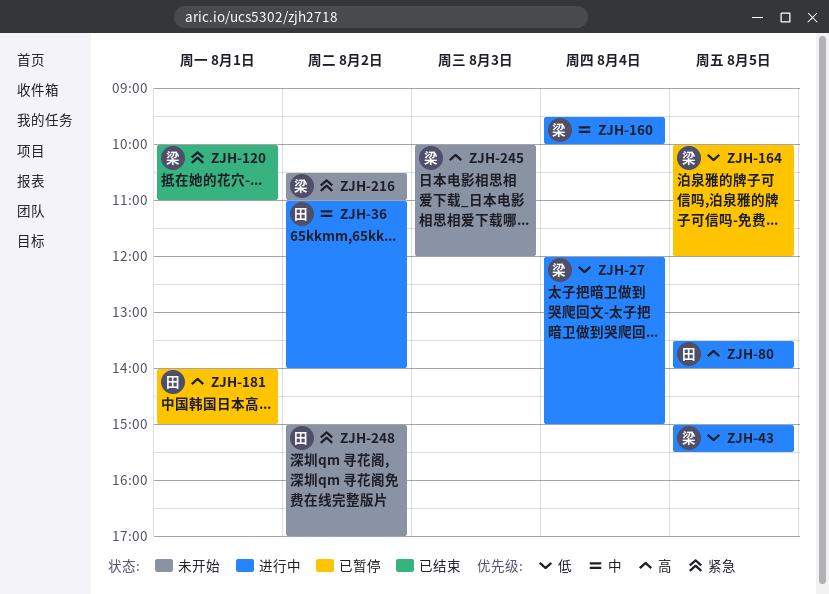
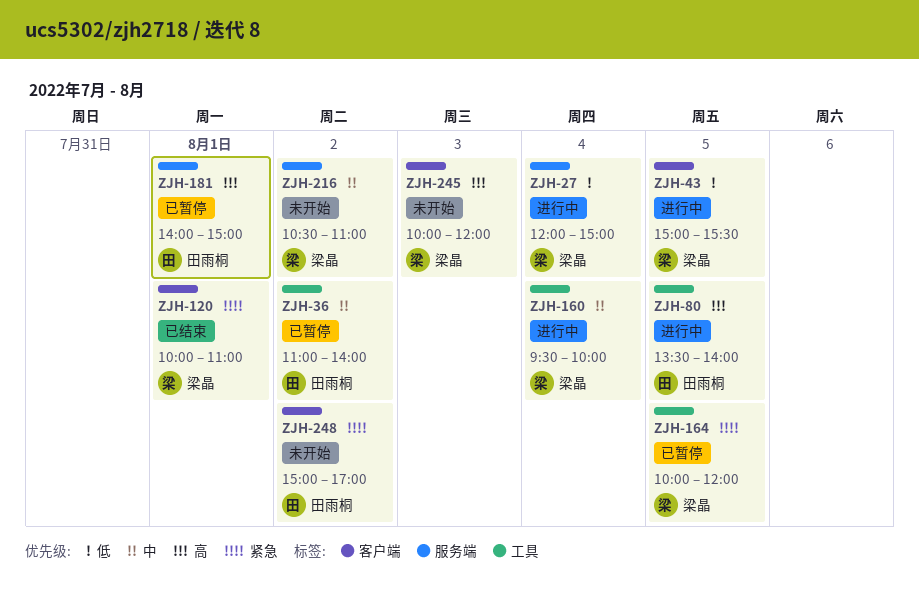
ZJH-36, status: 进行中 -> 已暂停
ZJH-164, priority: 低 -> 紧急
ZJH-216, priority: 紧急 -> 中

